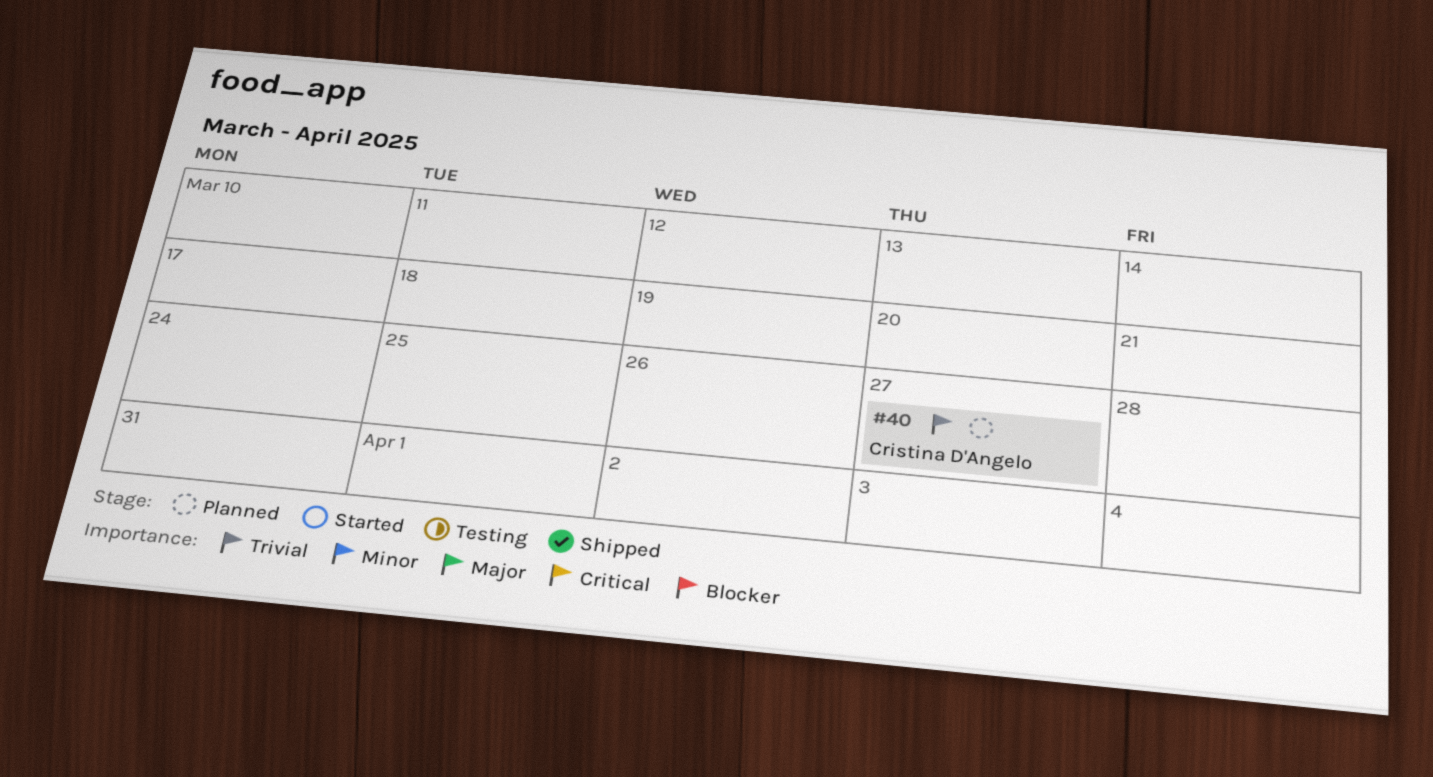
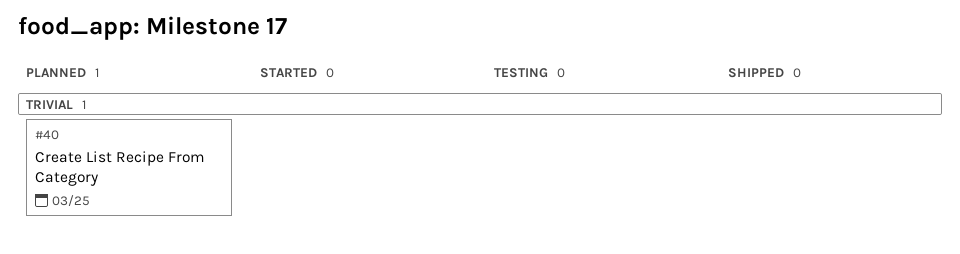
#40, due: Mar 27 -> Mar 25

